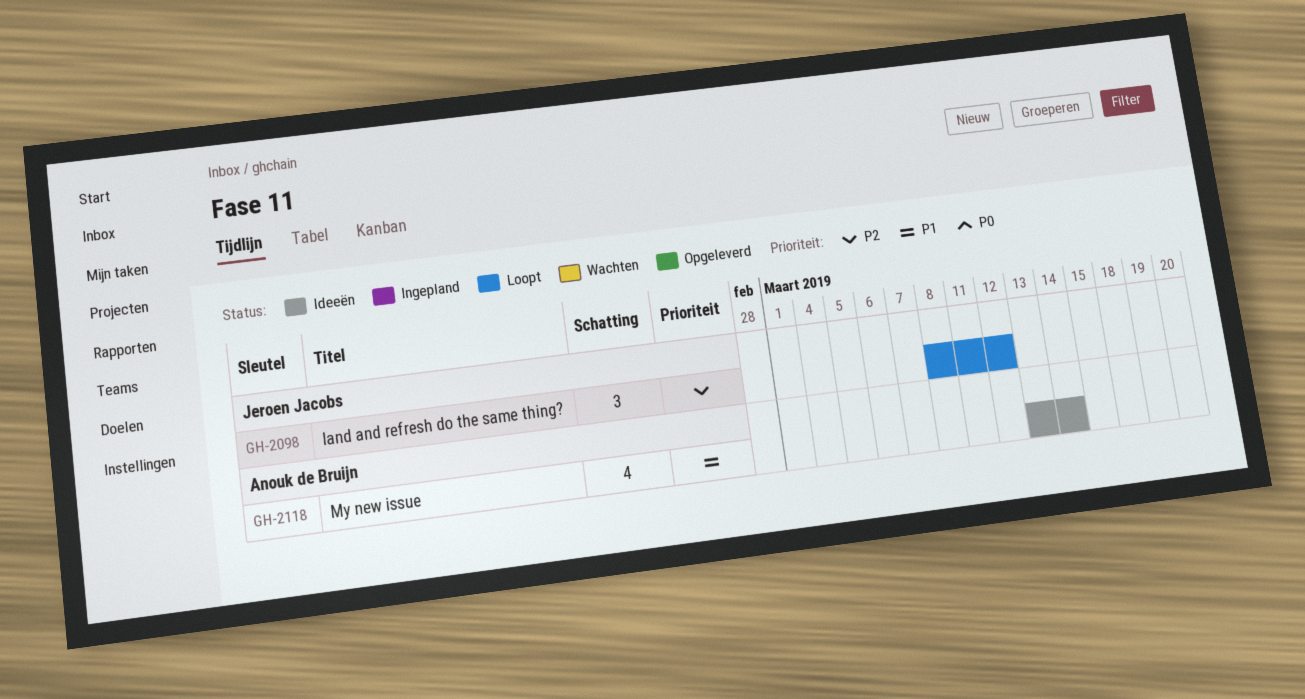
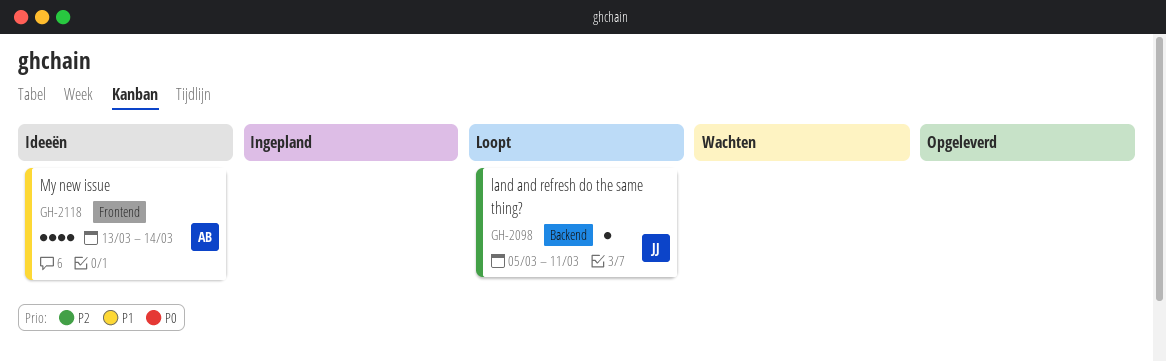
GH-2098, estimate: 3 -> 1
GH-2098, start: Mar 8 -> Mar 5
GH-2098, due: Mar 12 -> Mar 11

